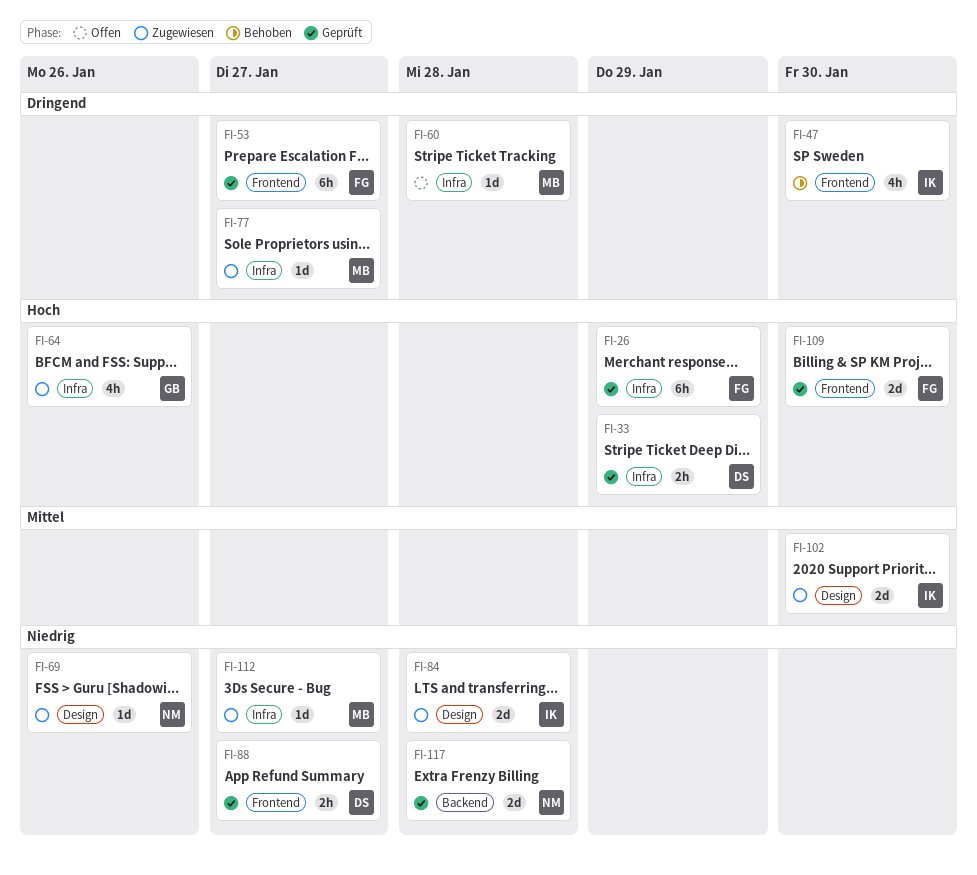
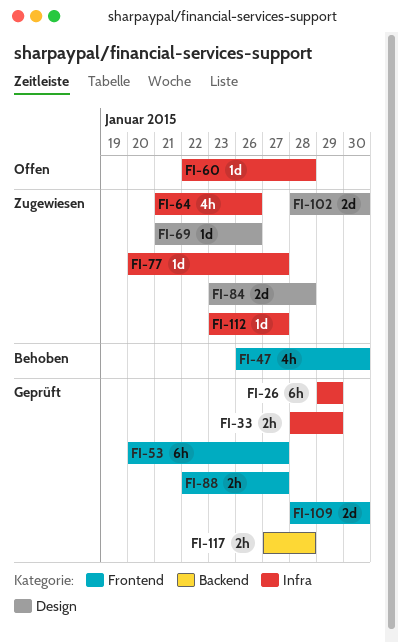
FI-117, estimate: 2d -> 2h

